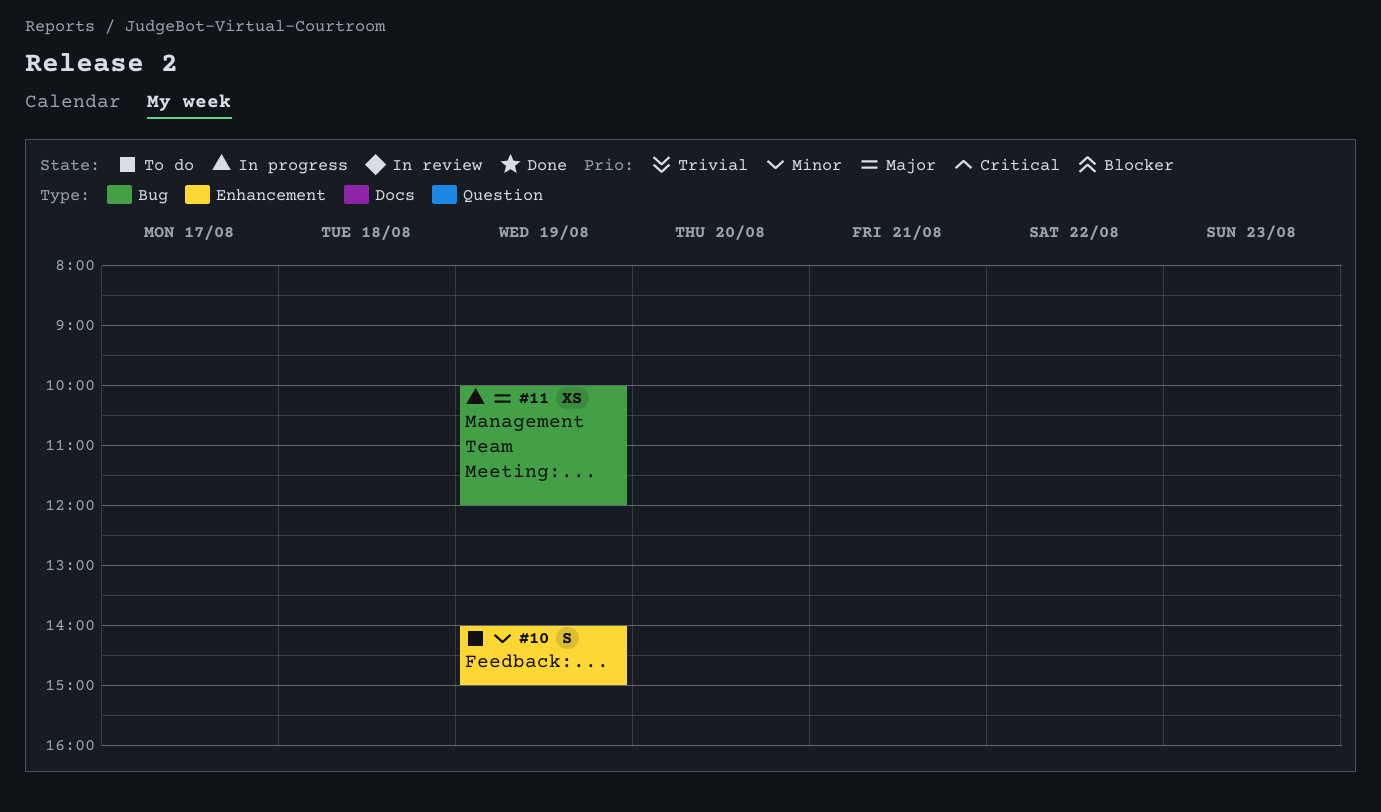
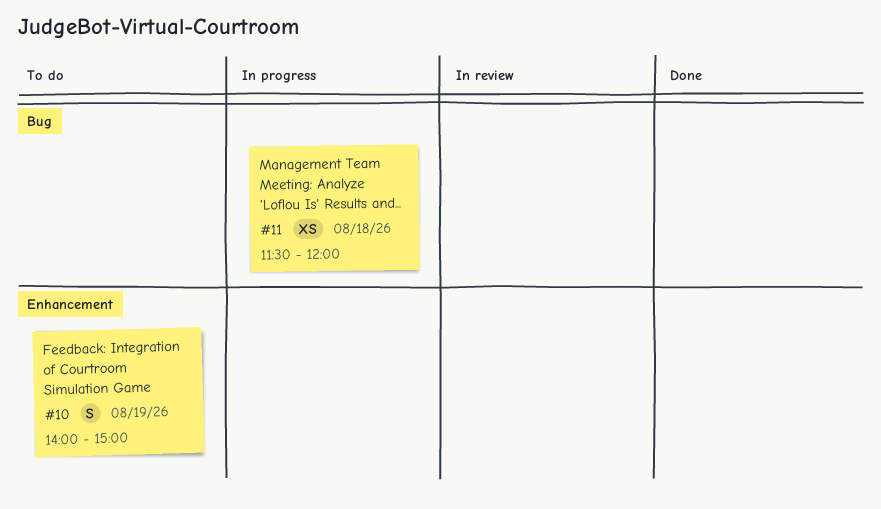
#11, day: Aug 19 -> Aug 18
#11, begins: 10:00 -> 11:30

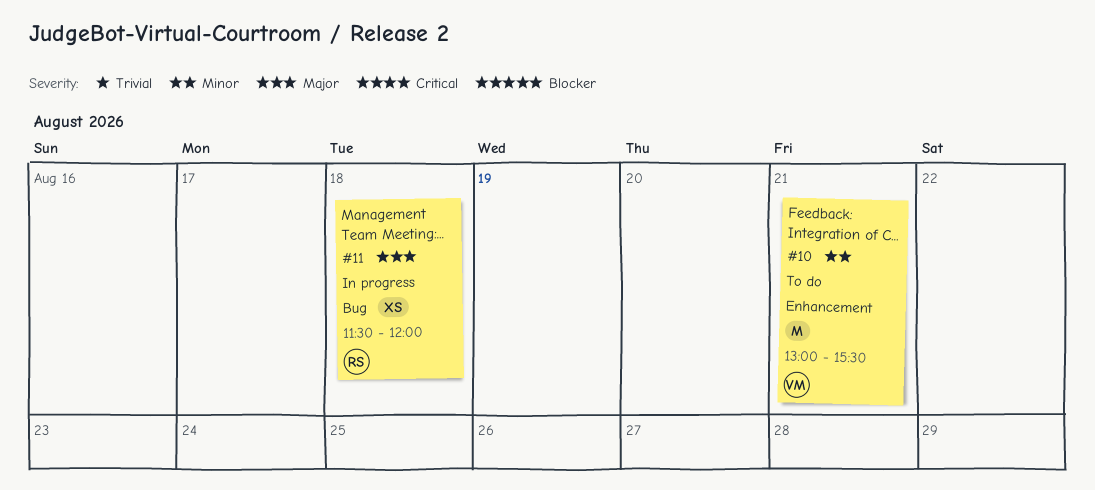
#10, estimate: S -> M
#10, day: Aug 19 -> Aug 21
#10, begins: 14:00 -> 13:00
#10, ends: 15:00 -> 15:30

